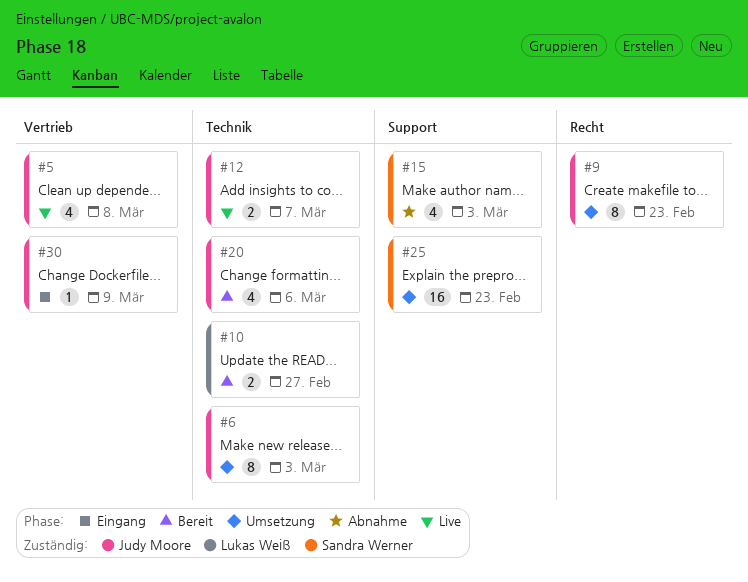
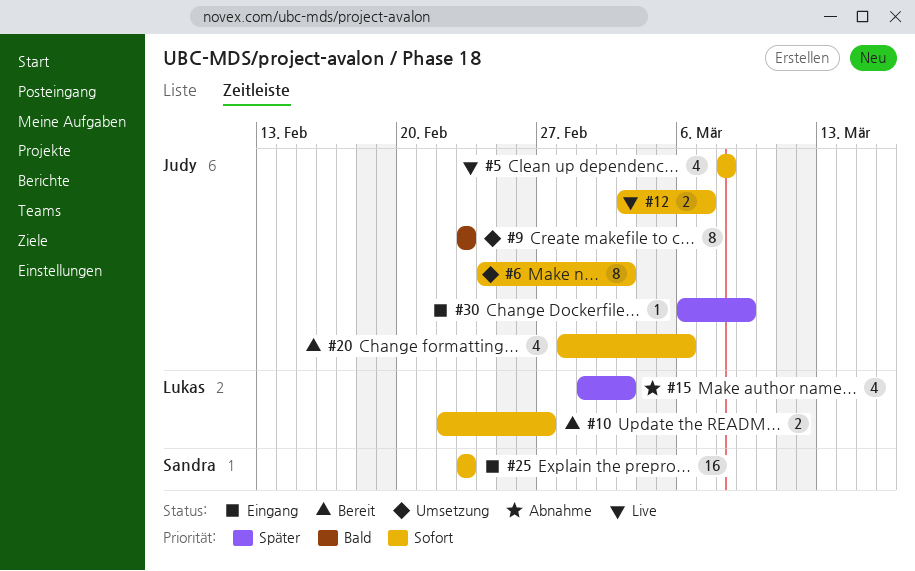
#15, owner: Sandra Werner -> Lukas Weiß
#25, status: Umsetzung -> Eingang

